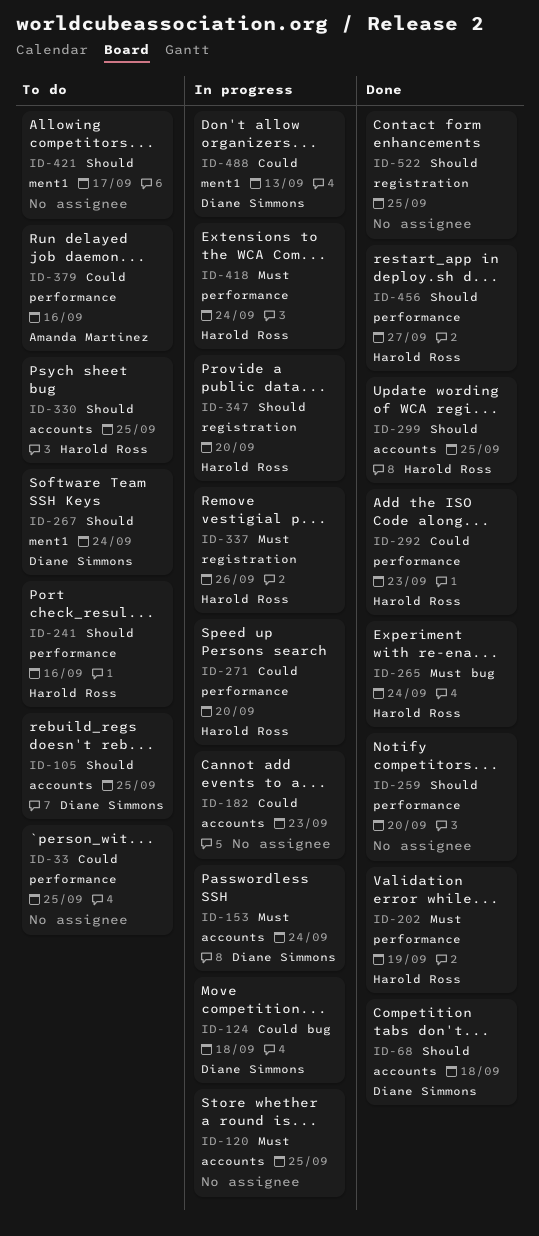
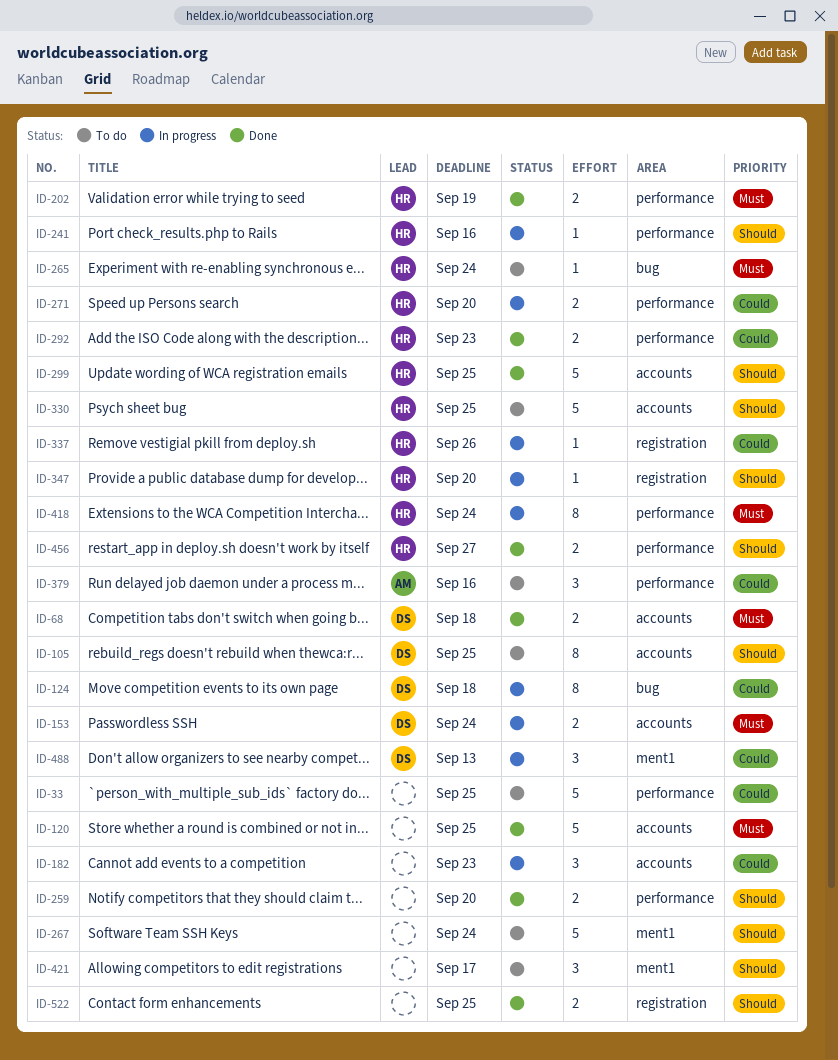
ID-68, priority: Should -> Must
ID-120, status: In progress -> Done
ID-241, status: To do -> In progress
ID-265, status: Done -> To do
ID-267, owner: Diane Simmons -> none
ID-337, priority: Must -> Could

